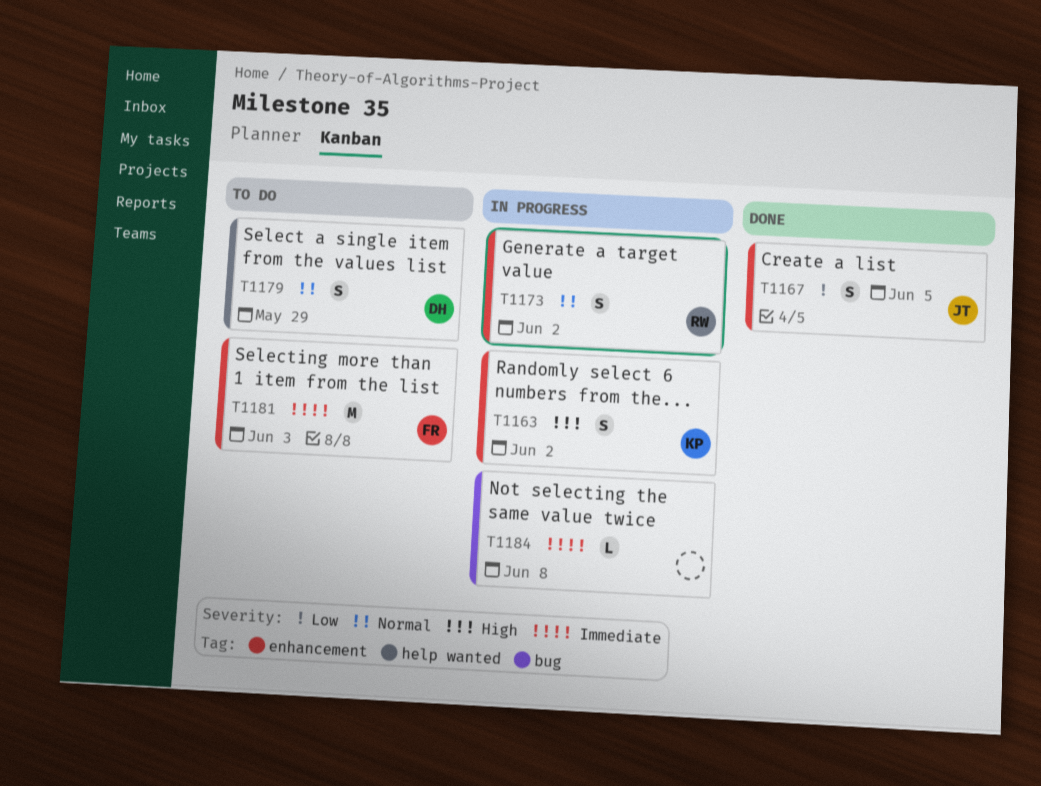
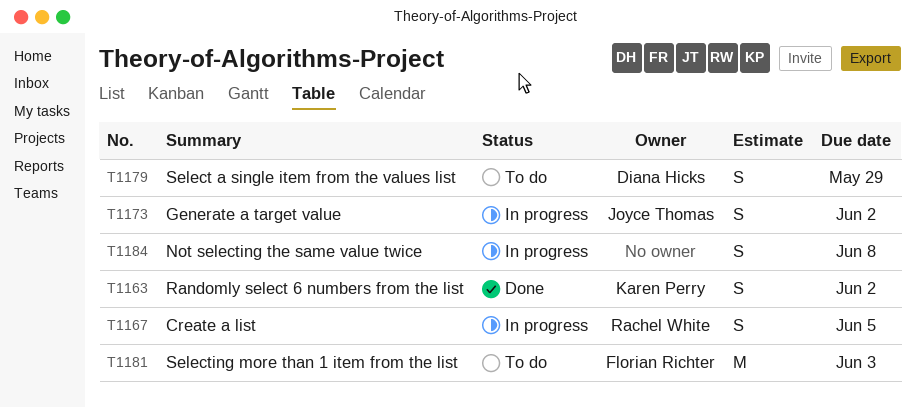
T1163, status: In progress -> Done
T1167, status: Done -> In progress
T1167, owner: Joyce Thomas -> Rachel White
T1173, owner: Rachel White -> Joyce Thomas
T1184, estimate: L -> S

